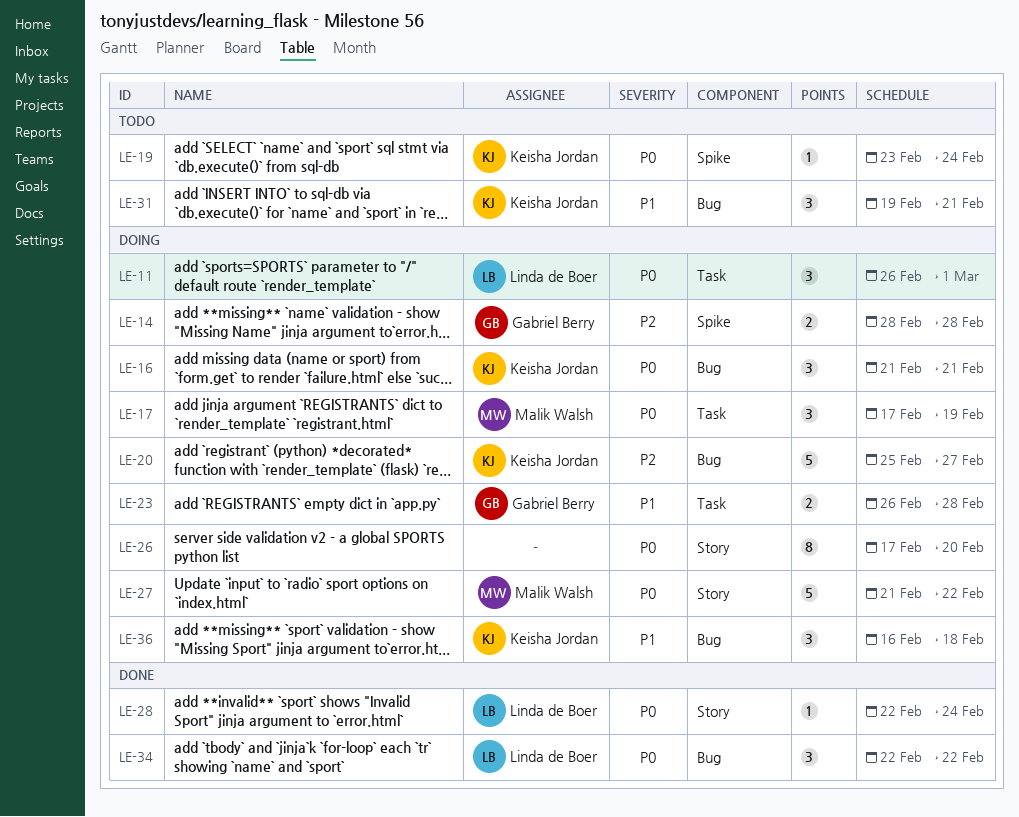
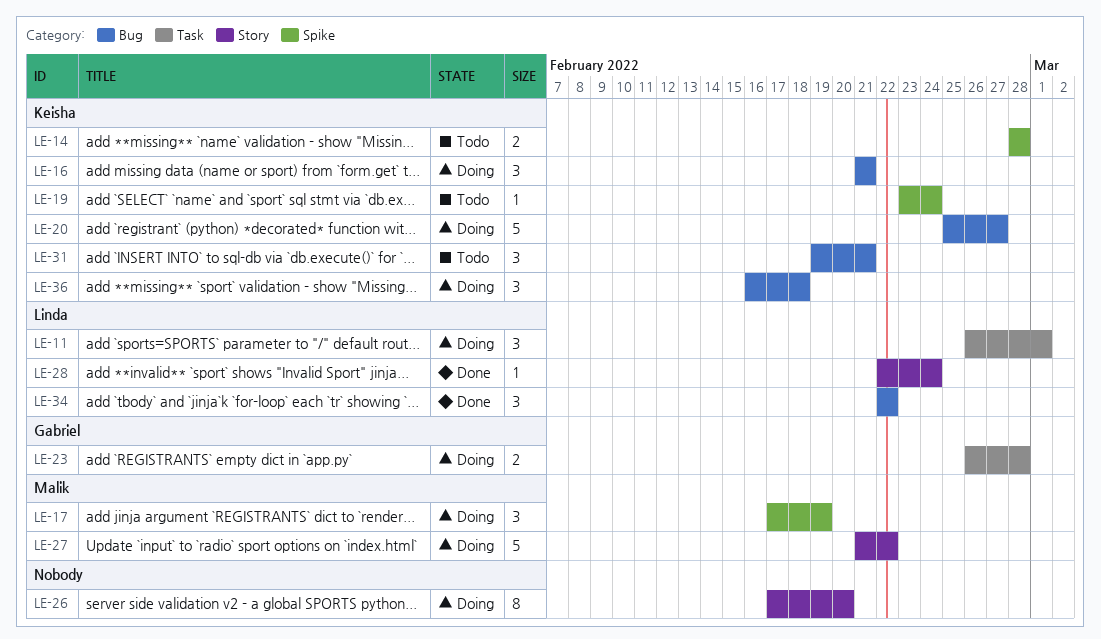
LE-14, status: Doing -> Todo
LE-14, owner: Gabriel Berry -> Keisha Jordan
LE-17, label: Task -> Spike

